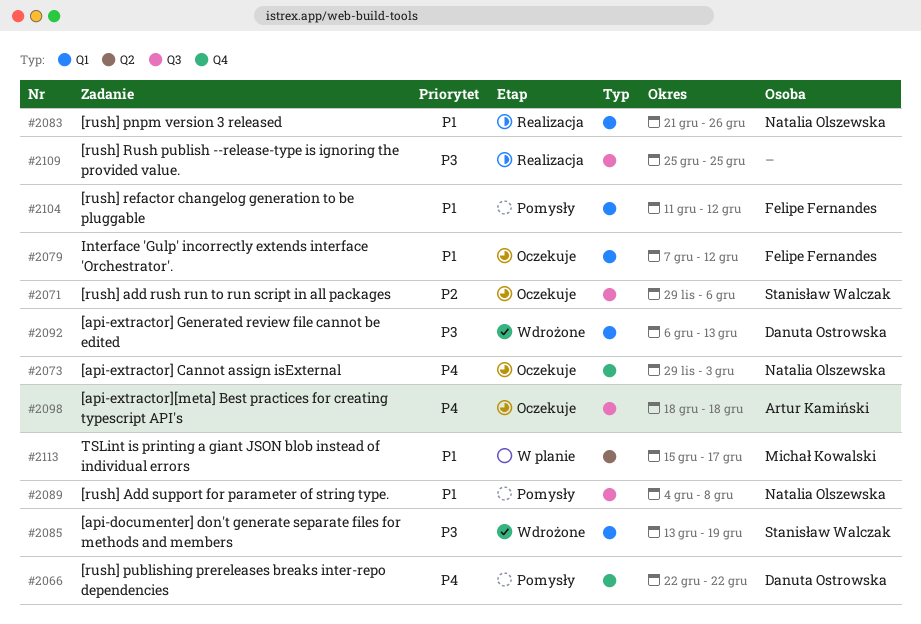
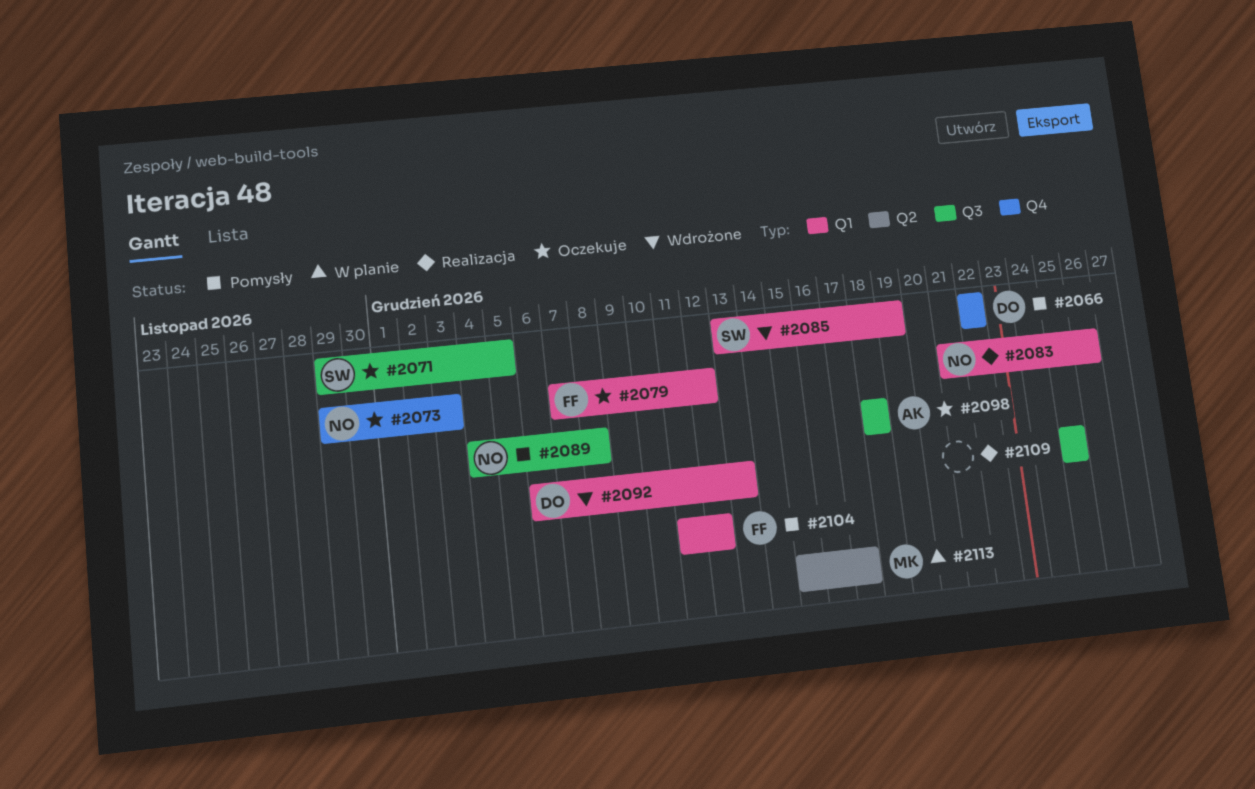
#2071, due: Dec 6 -> Dec 5

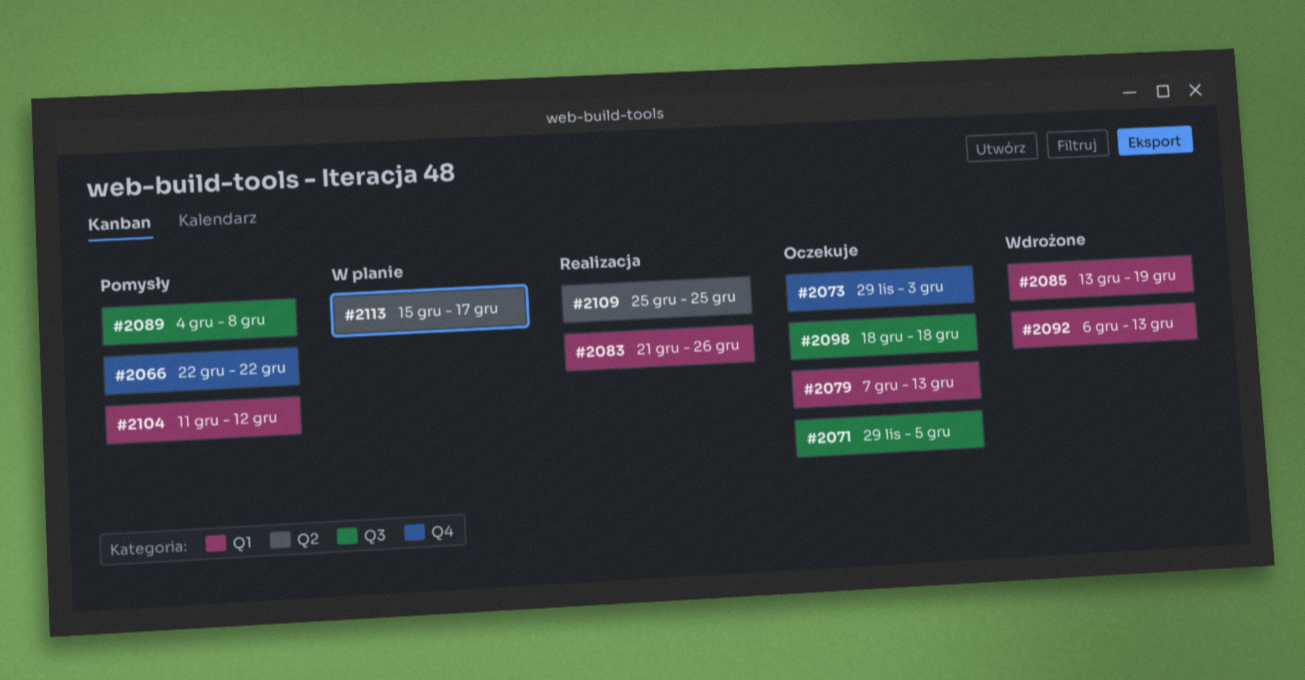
#2079, due: Dec 12 -> Dec 13
#2109, label: Q3 -> Q2

